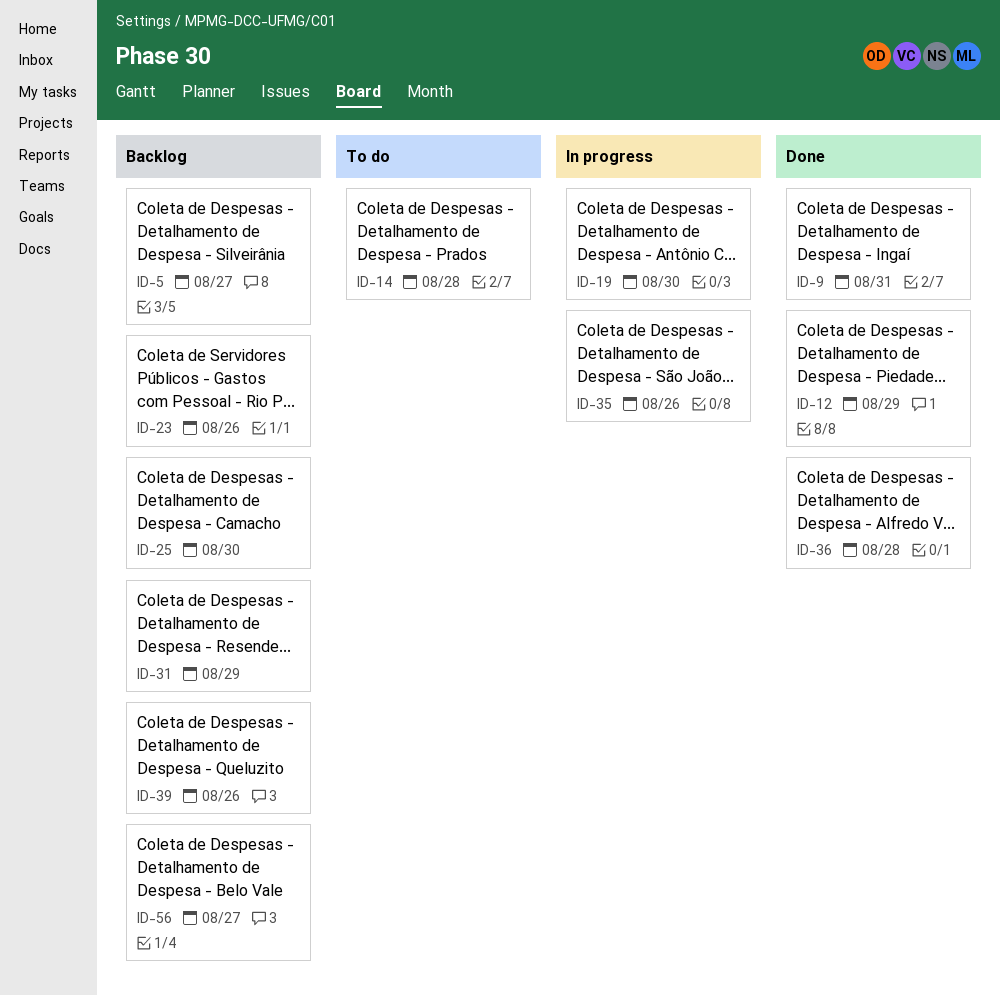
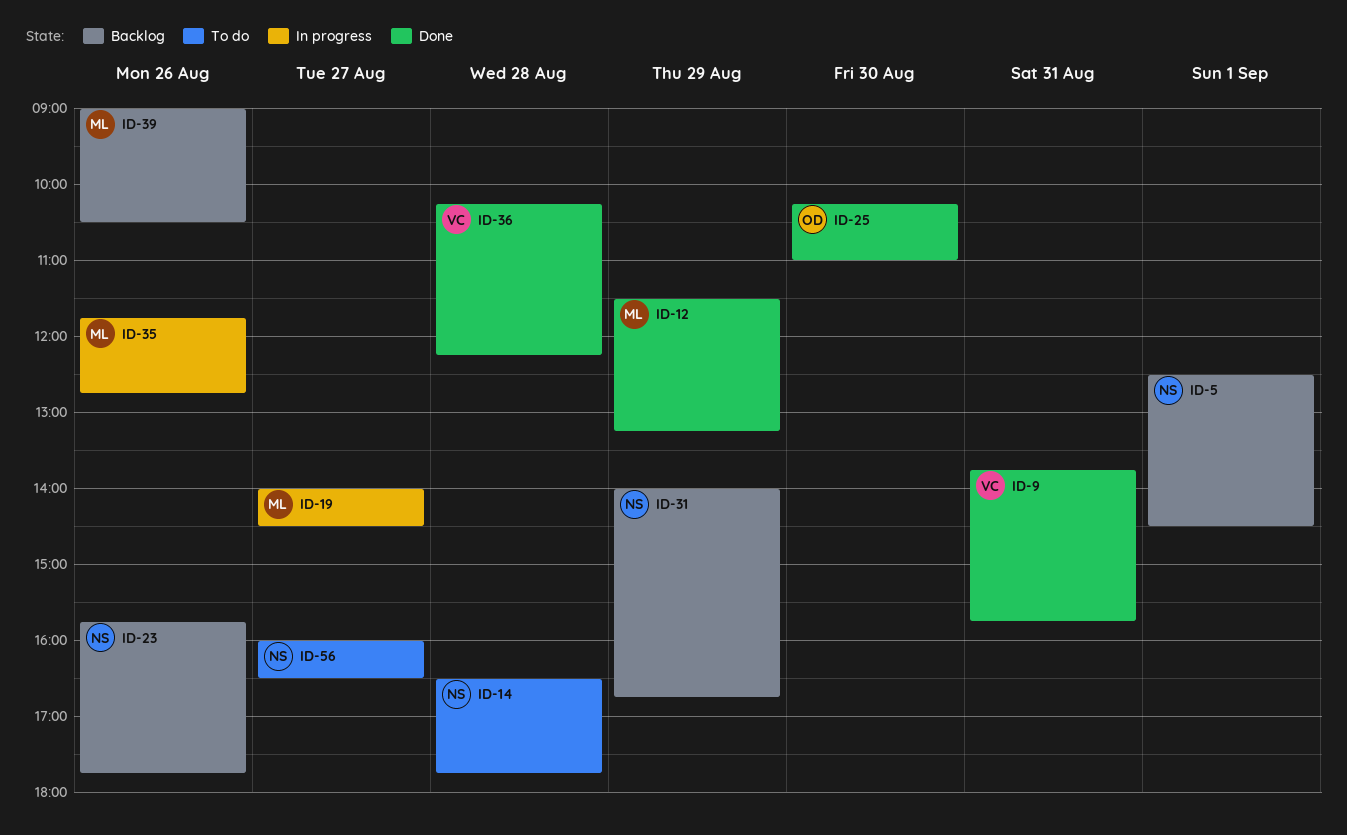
ID-5, day: Aug 27 -> Sep 1
ID-19, day: Aug 30 -> Aug 27
ID-25, status: Backlog -> Done
ID-56, status: Backlog -> To do

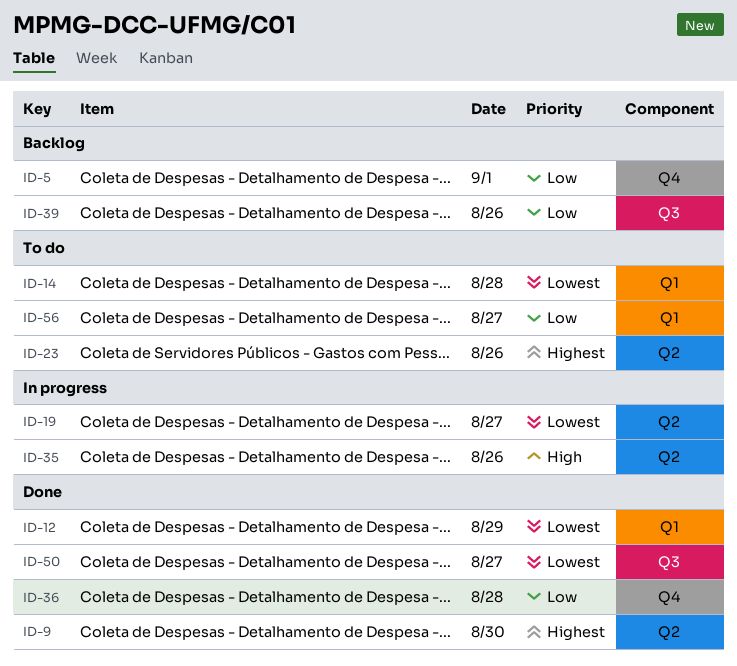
ID-9, day: Aug 31 -> Aug 30
ID-23, status: Backlog -> To do
ID-25: present -> none
ID-31: present -> none
ID-50: none -> present

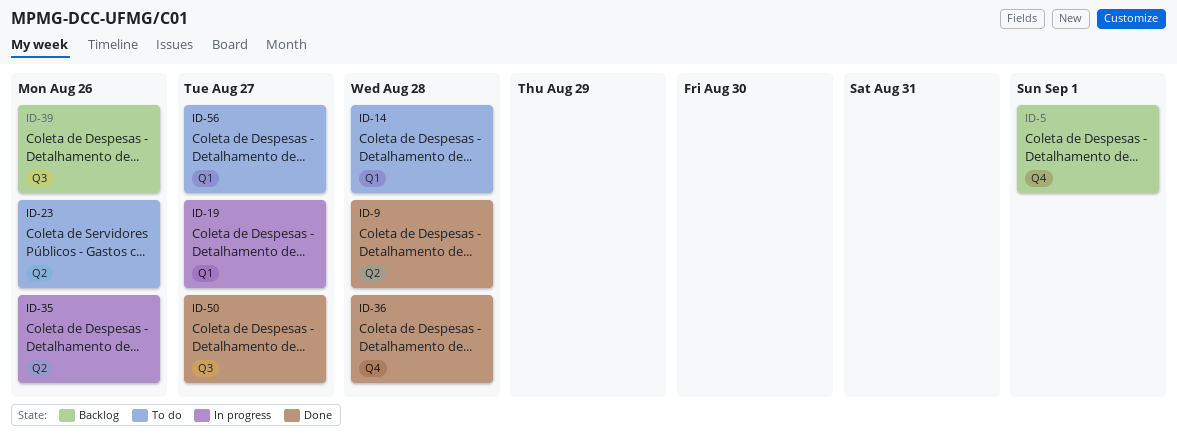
ID-9, day: Aug 30 -> Aug 28
ID-12: present -> none
ID-19, label: Q2 -> Q1

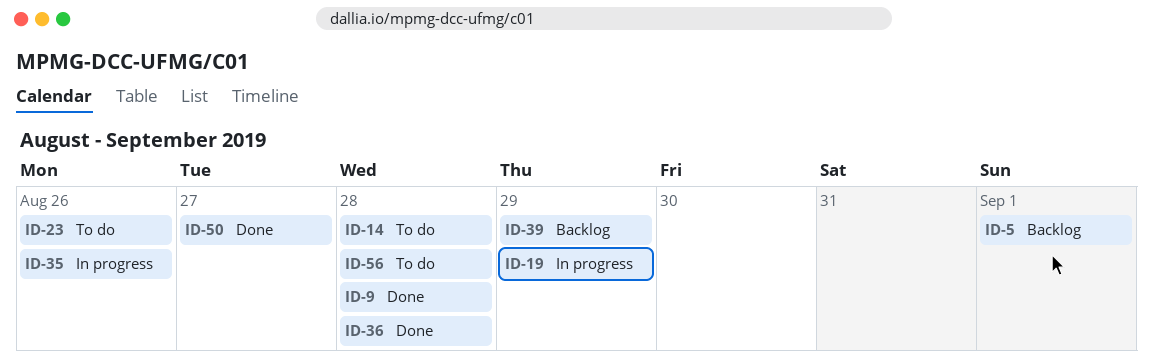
ID-19, day: Aug 27 -> Aug 29
ID-39, day: Aug 26 -> Aug 29
ID-56, day: Aug 27 -> Aug 28

